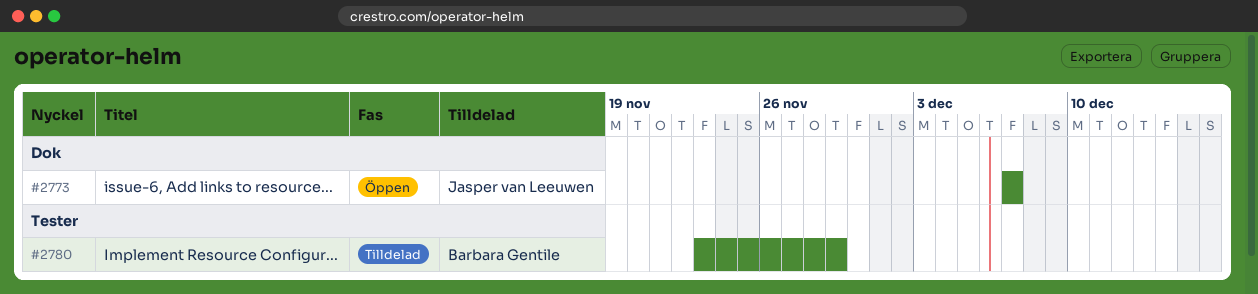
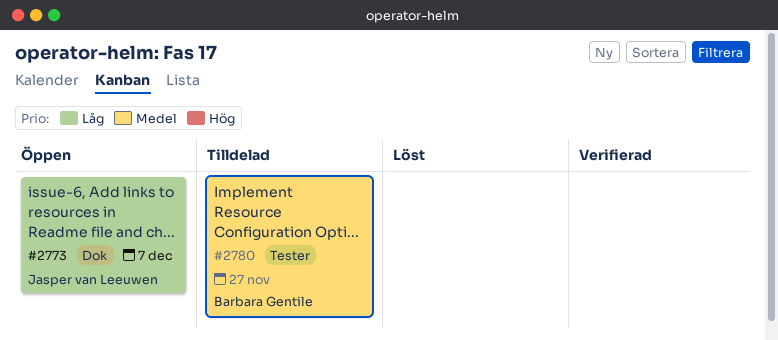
#2780, due: Nov 29 -> Nov 27

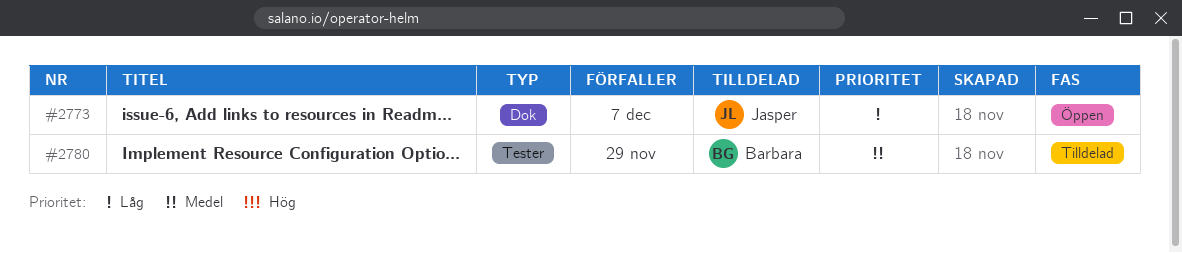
#2780, due: Nov 27 -> Nov 29

